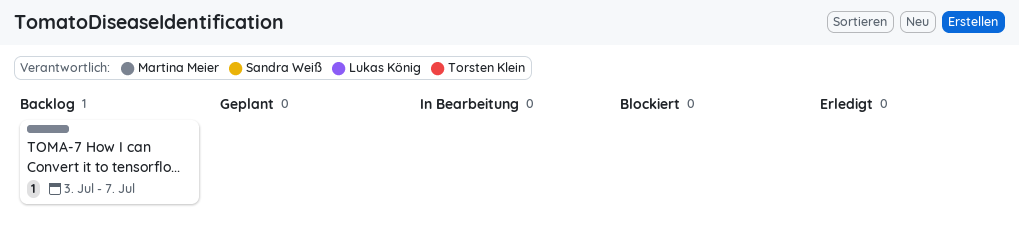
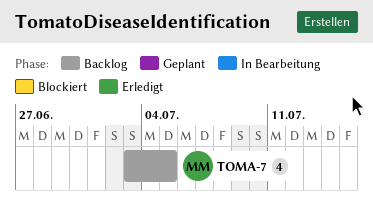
TOMA-7, estimate: 1 -> 4
TOMA-7, due: Jul 7 -> Jul 5

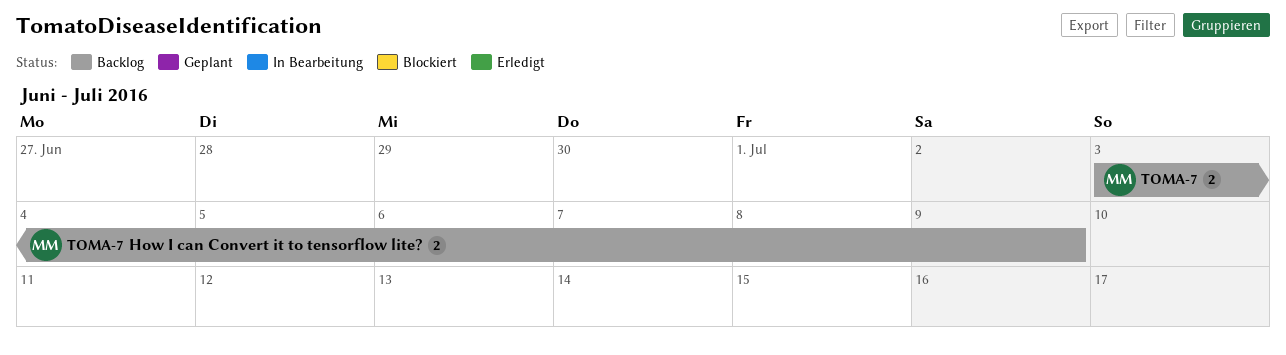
TOMA-7, estimate: 4 -> 2
TOMA-7, due: Jul 5 -> Jul 9

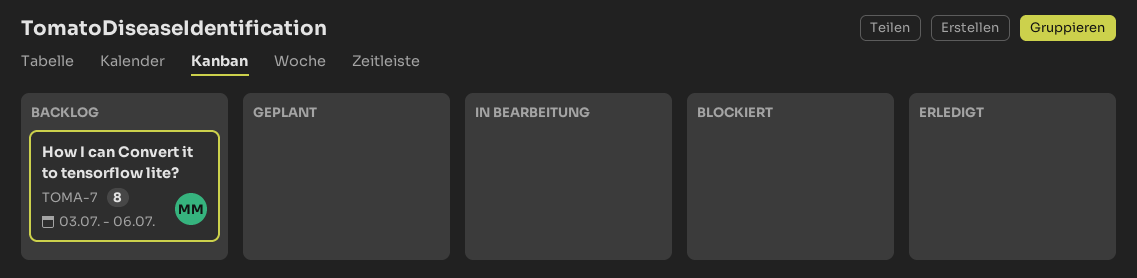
TOMA-7, estimate: 2 -> 8
TOMA-7, due: Jul 9 -> Jul 6

